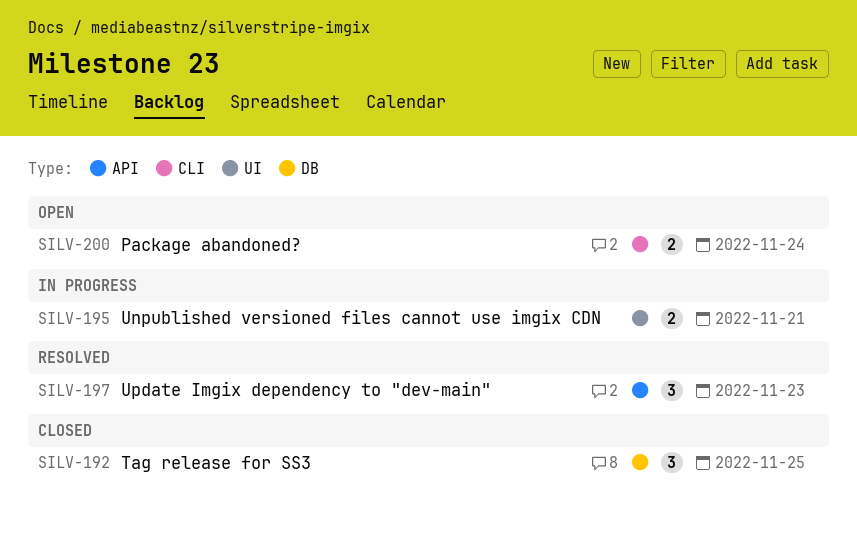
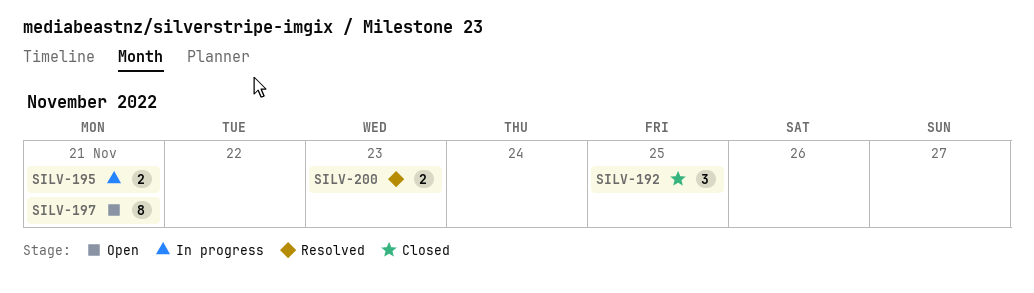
SILV-197, status: Resolved -> Open
SILV-197, estimate: 3 -> 8
SILV-197, due: Nov 23 -> Nov 21
SILV-200, status: Open -> Resolved
SILV-200, due: Nov 24 -> Nov 23

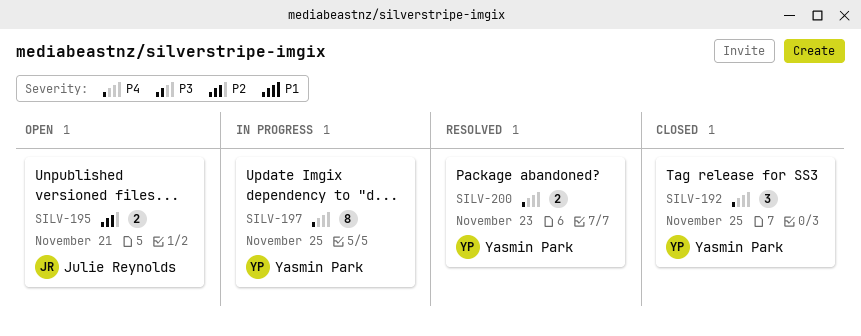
SILV-195, status: In progress -> Open
SILV-197, status: Open -> In progress
SILV-197, due: Nov 21 -> Nov 25

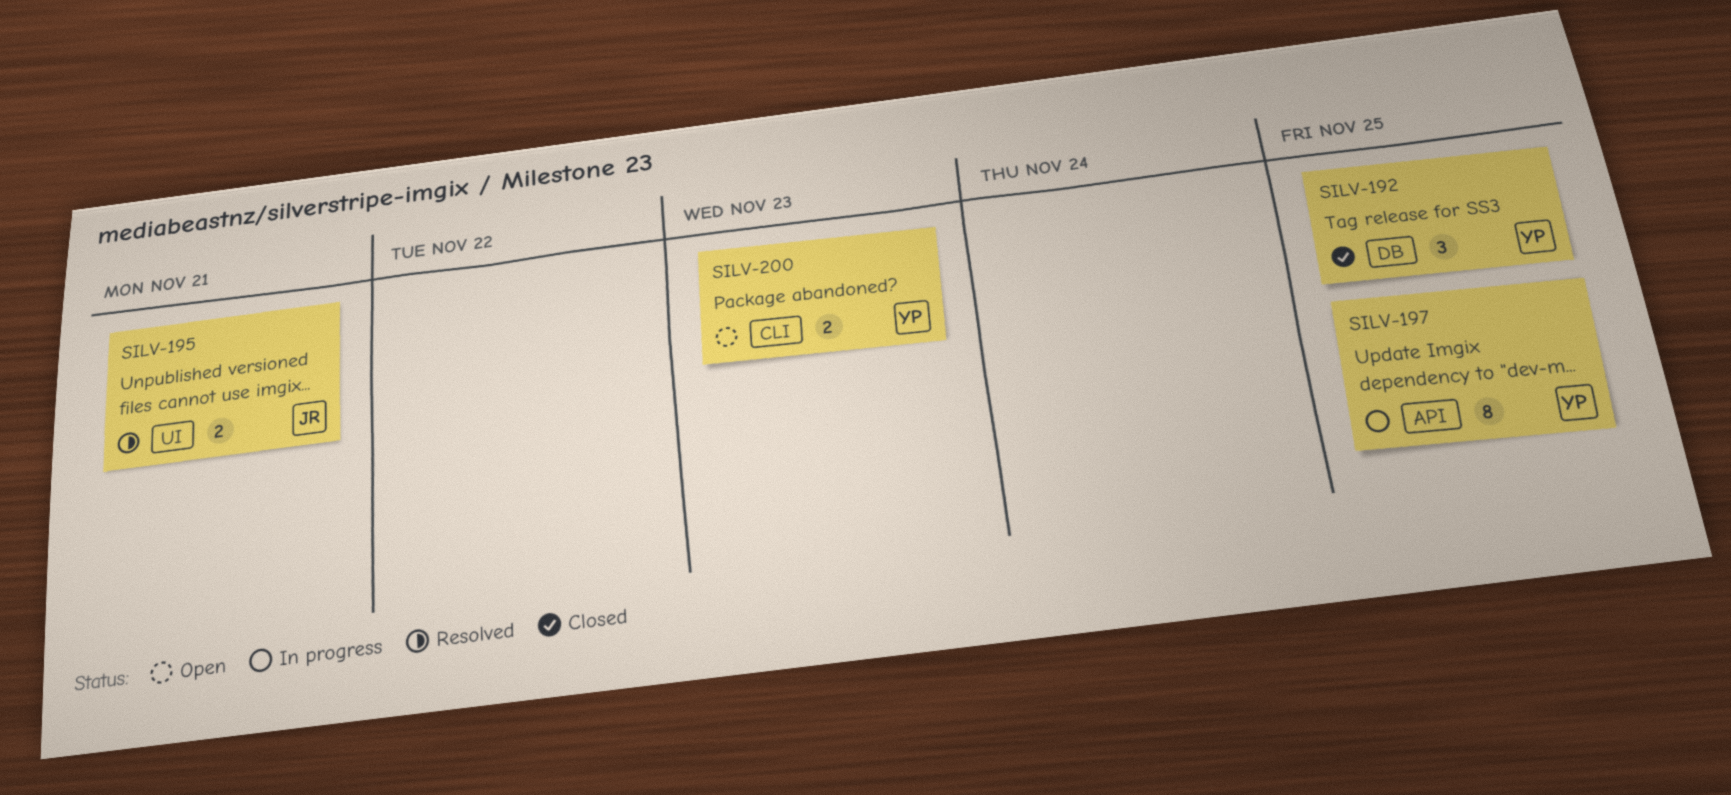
SILV-195, status: Open -> Resolved
SILV-200, status: Resolved -> Open

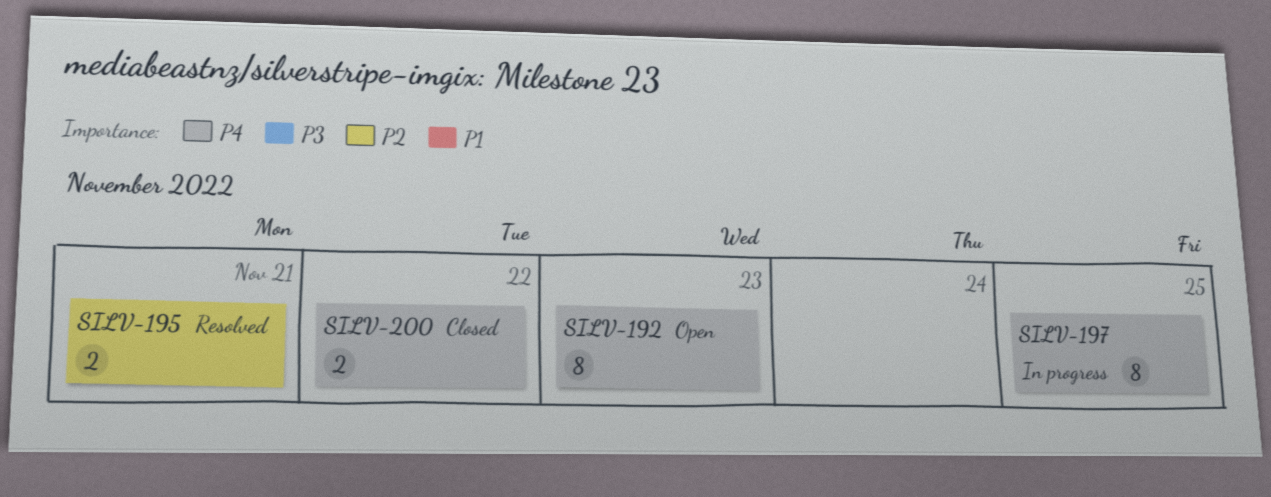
SILV-192, status: Closed -> Open
SILV-192, estimate: 3 -> 8
SILV-192, due: Nov 25 -> Nov 23
SILV-200, status: Open -> Closed
SILV-200, due: Nov 23 -> Nov 22

